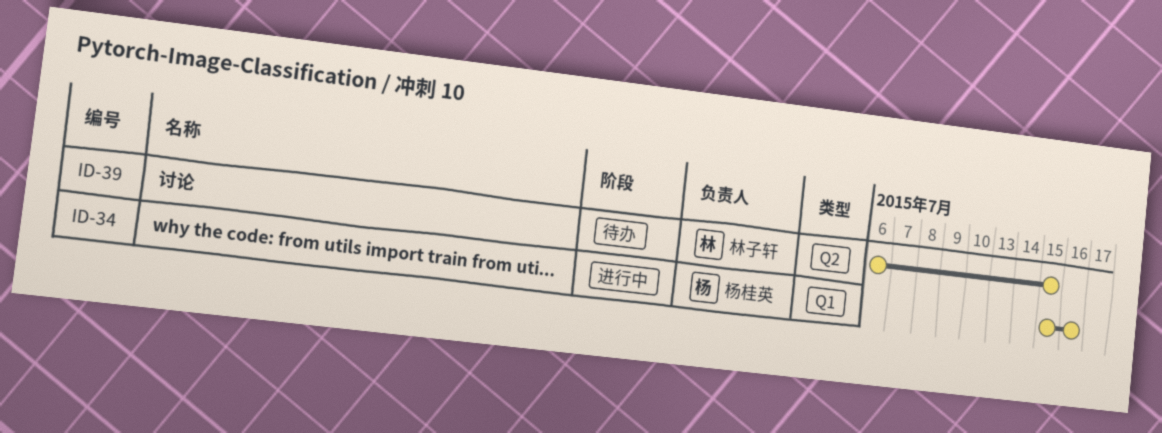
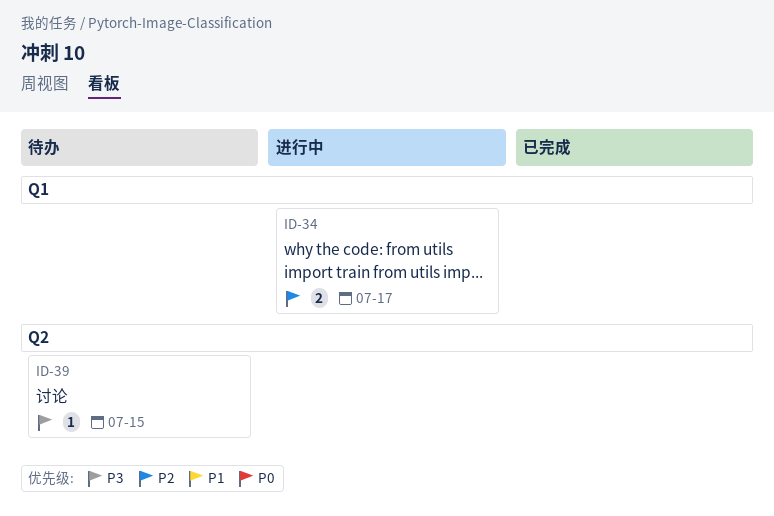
ID-34, due: Jul 16 -> Jul 17

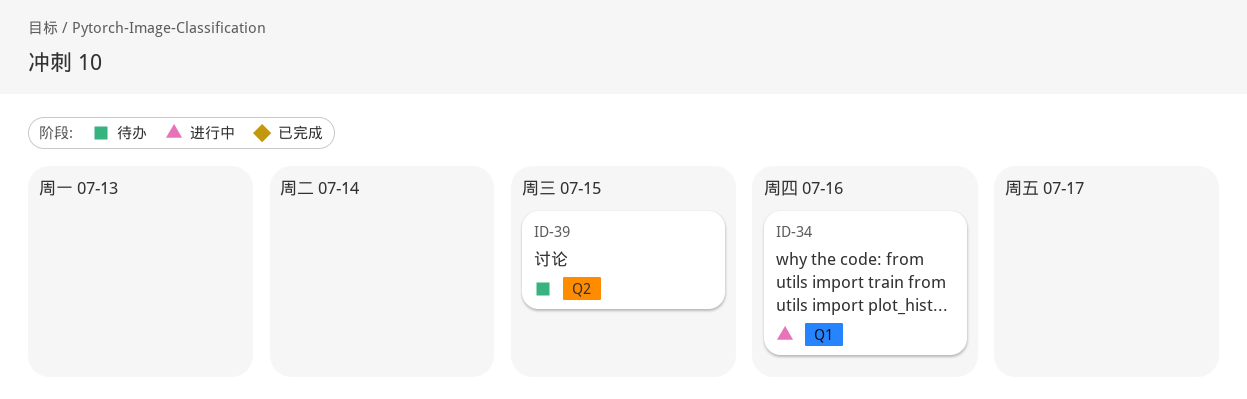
ID-34, due: Jul 17 -> Jul 16

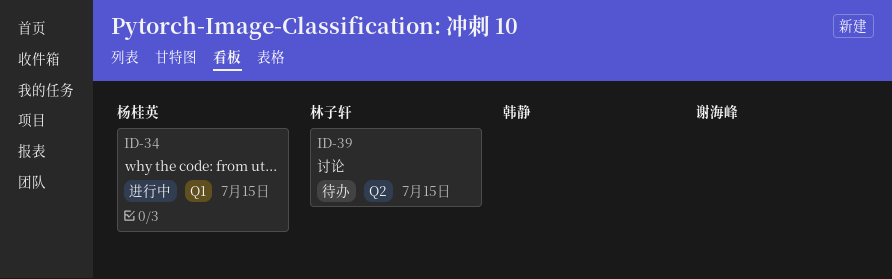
ID-34, due: Jul 16 -> Jul 15

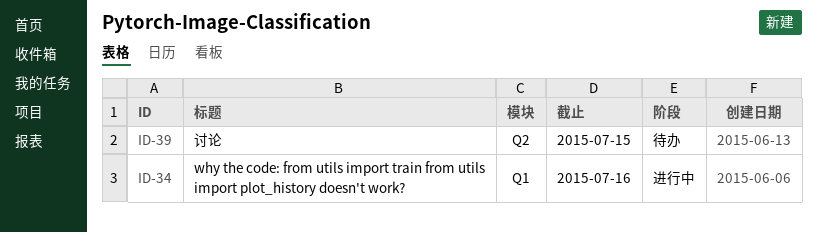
ID-34, due: Jul 15 -> Jul 16

